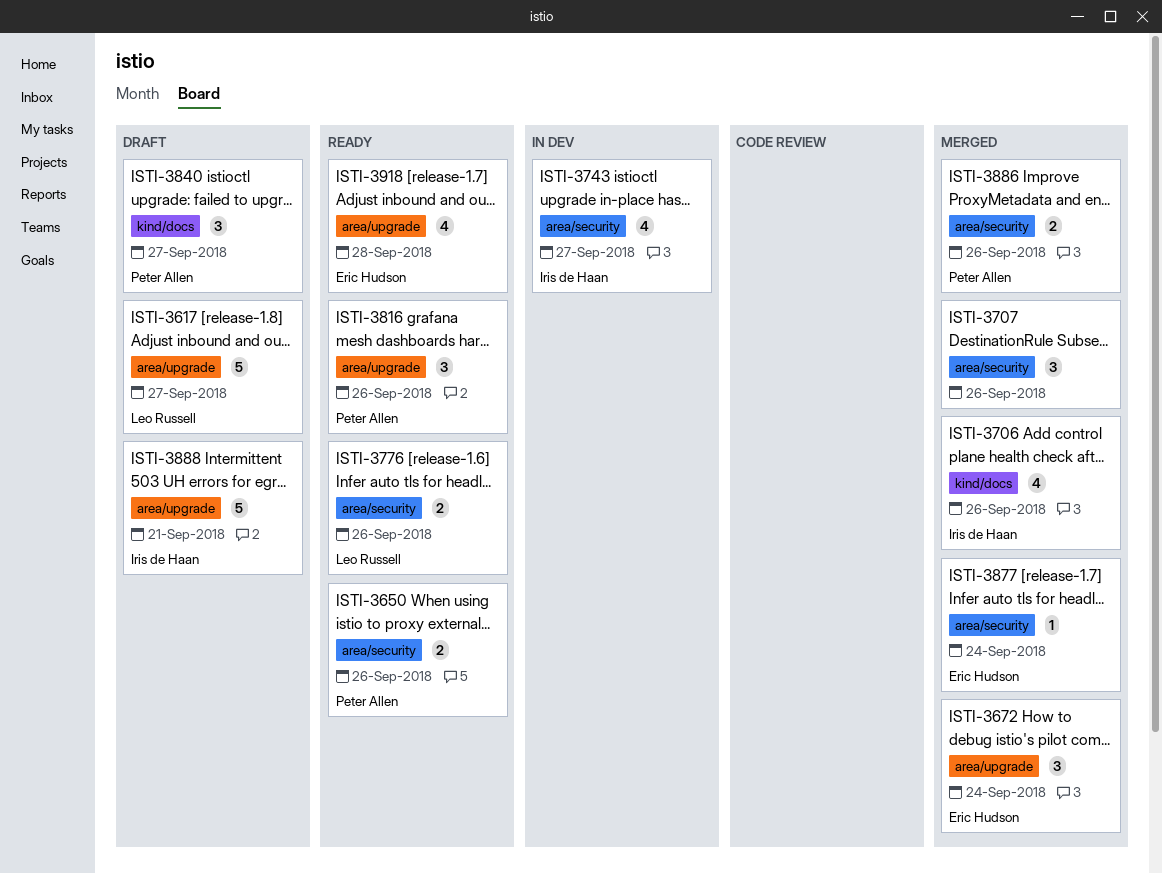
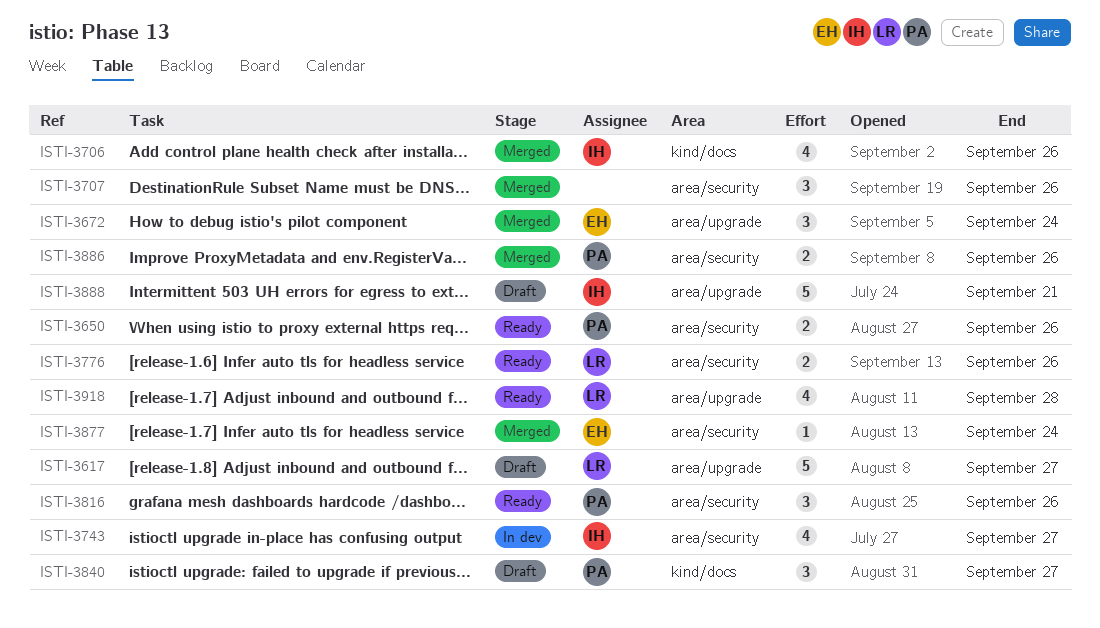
ISTI-3816, label: area/upgrade -> area/security
ISTI-3918, owner: Eric Hudson -> Leo Russell

